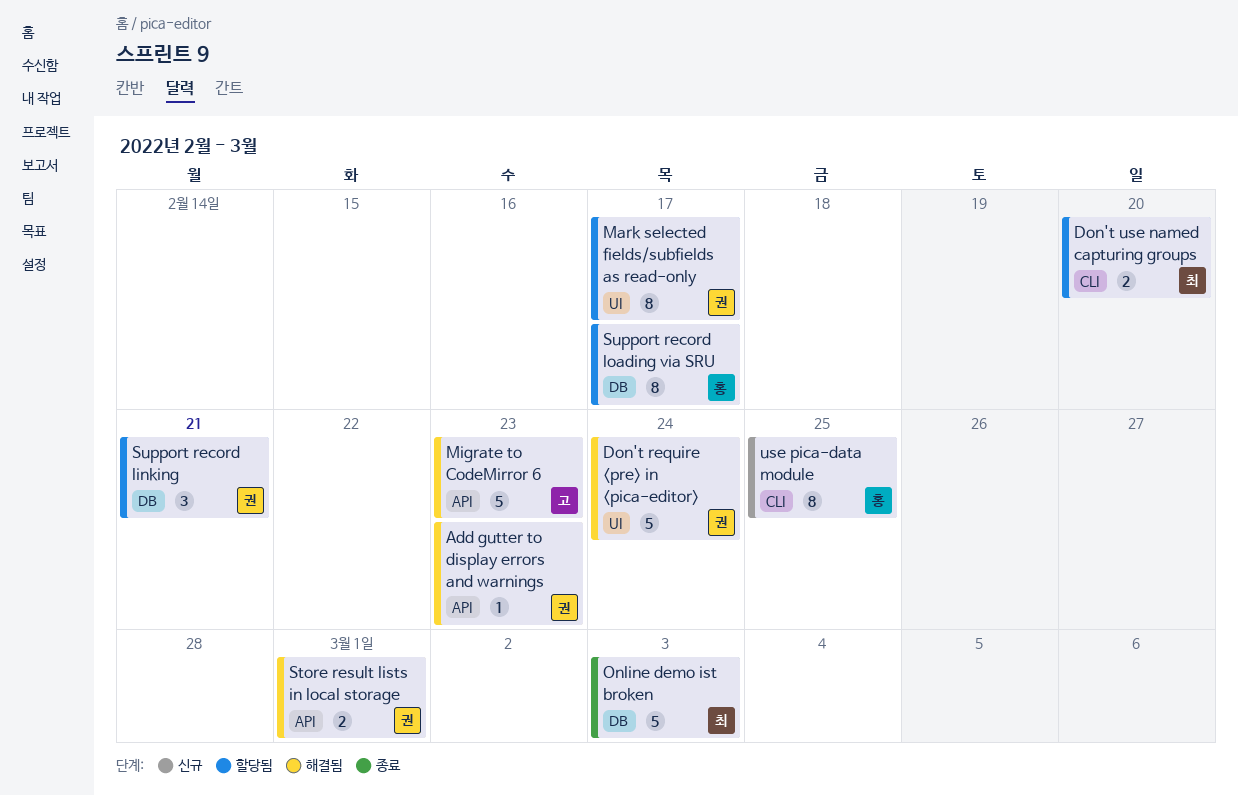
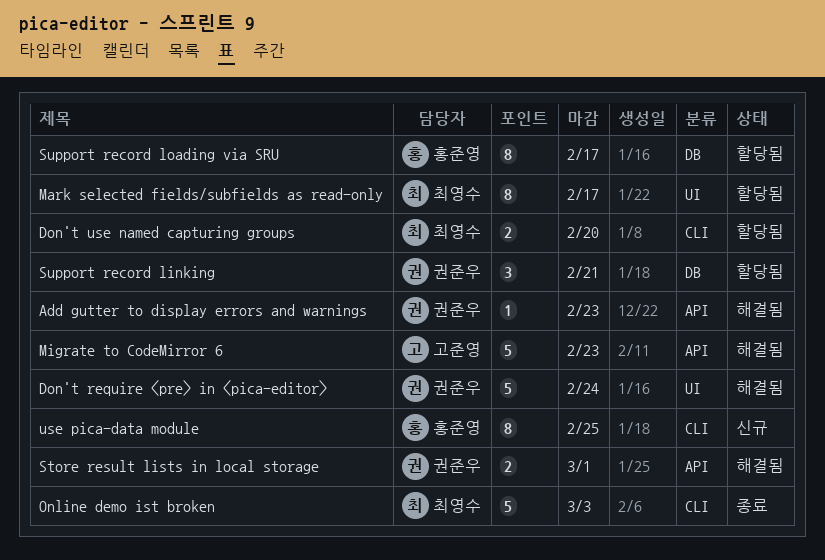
Mark selected fields/subfields as read-only, owner: 권준우 -> 최영수
Online demo ist broken, label: DB -> CLI

